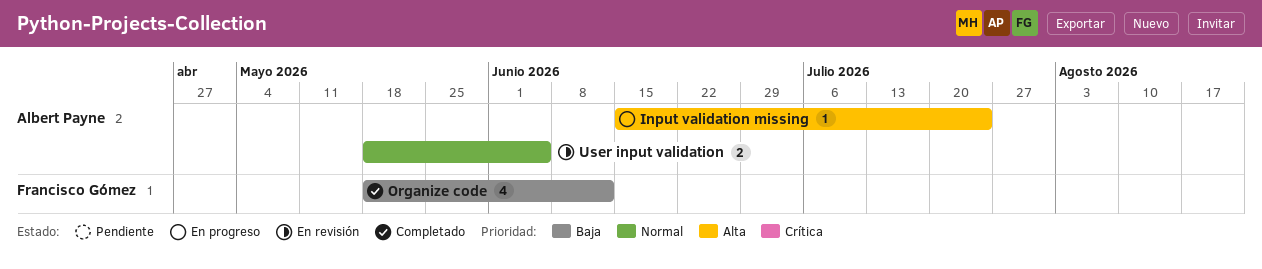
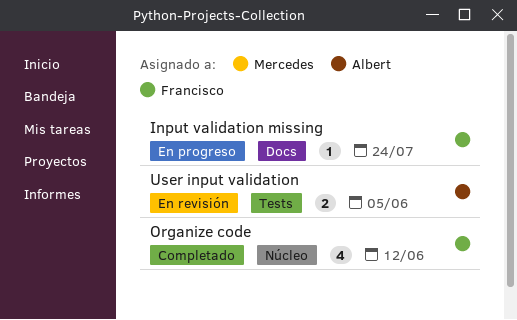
Input validation missing, owner: Albert Payne -> Francisco Gómez

